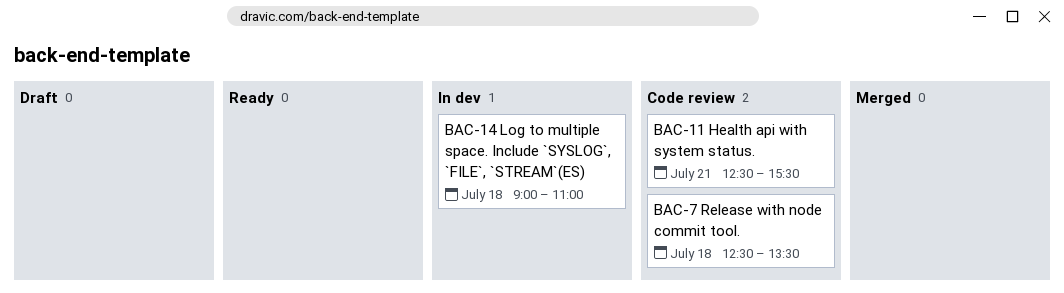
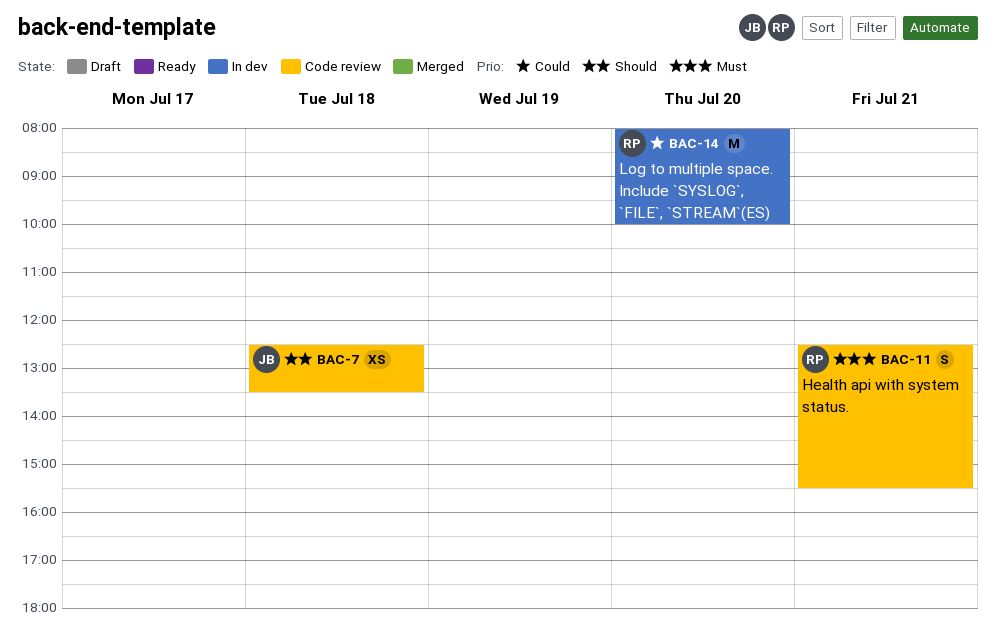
BAC-14, day: Jul 18 -> Jul 20
BAC-14, begins: 09:00 -> 08:00
BAC-14, ends: 11:00 -> 10:00

